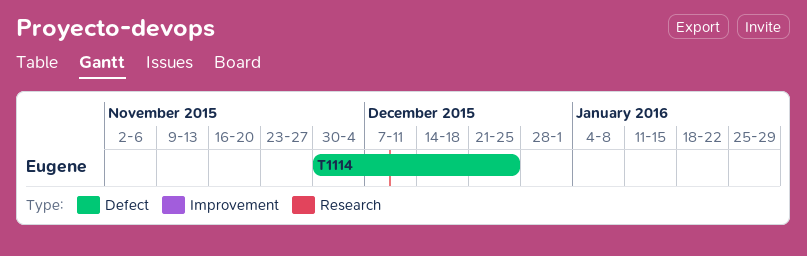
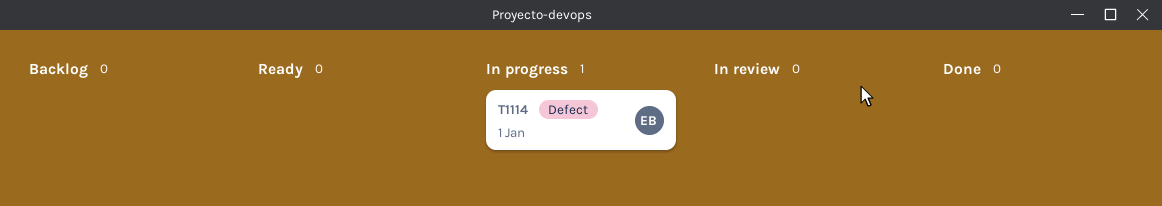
T1114, due: Dec 25 -> Jan 1

